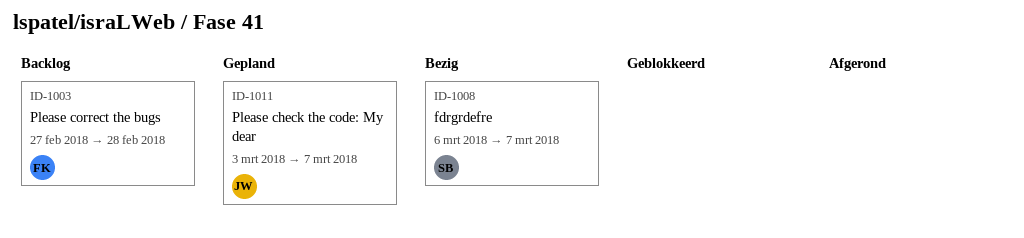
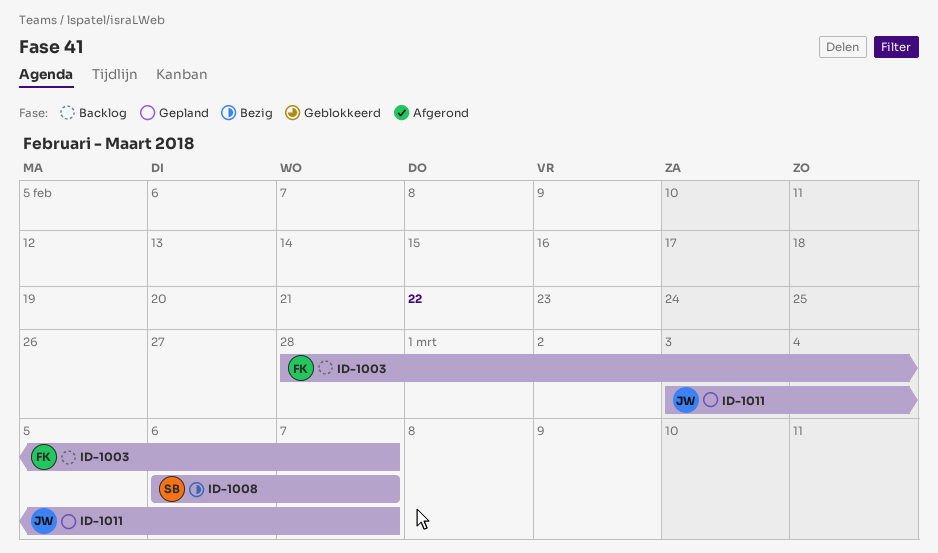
ID-1003, start: Feb 27 -> Feb 28
ID-1003, due: Feb 28 -> Mar 7

